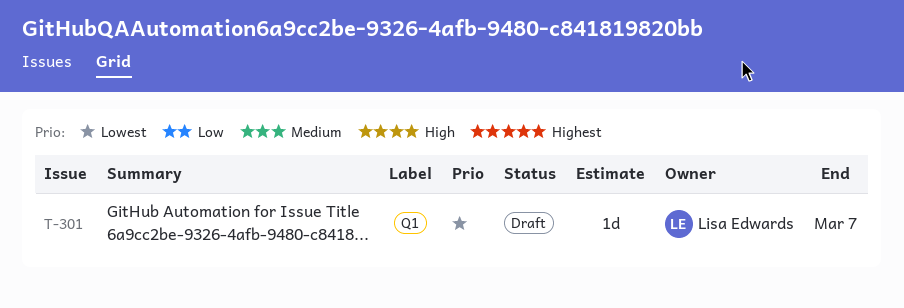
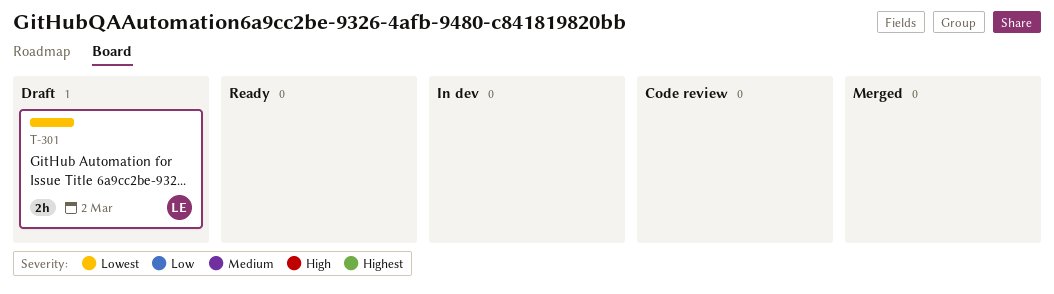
T-301, estimate: 1d -> 2h
T-301, due: Mar 7 -> Mar 2

